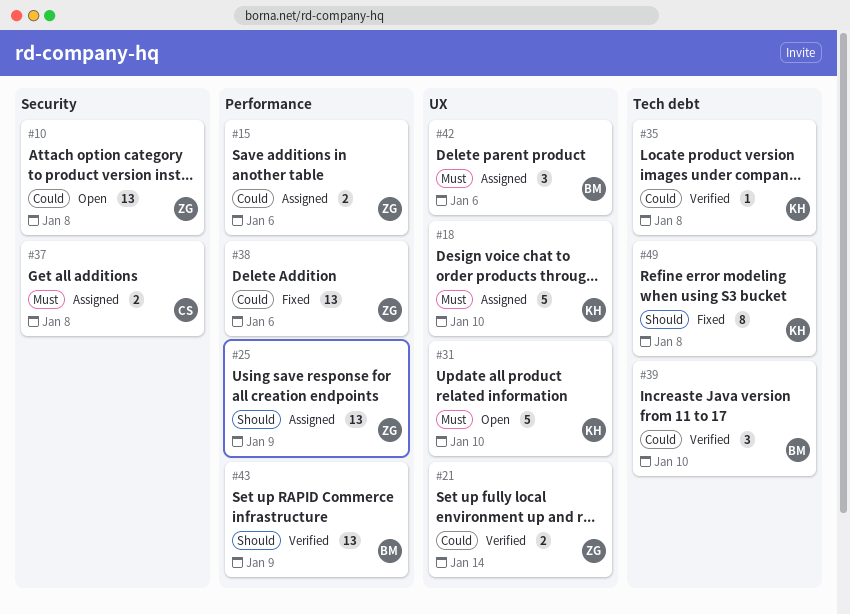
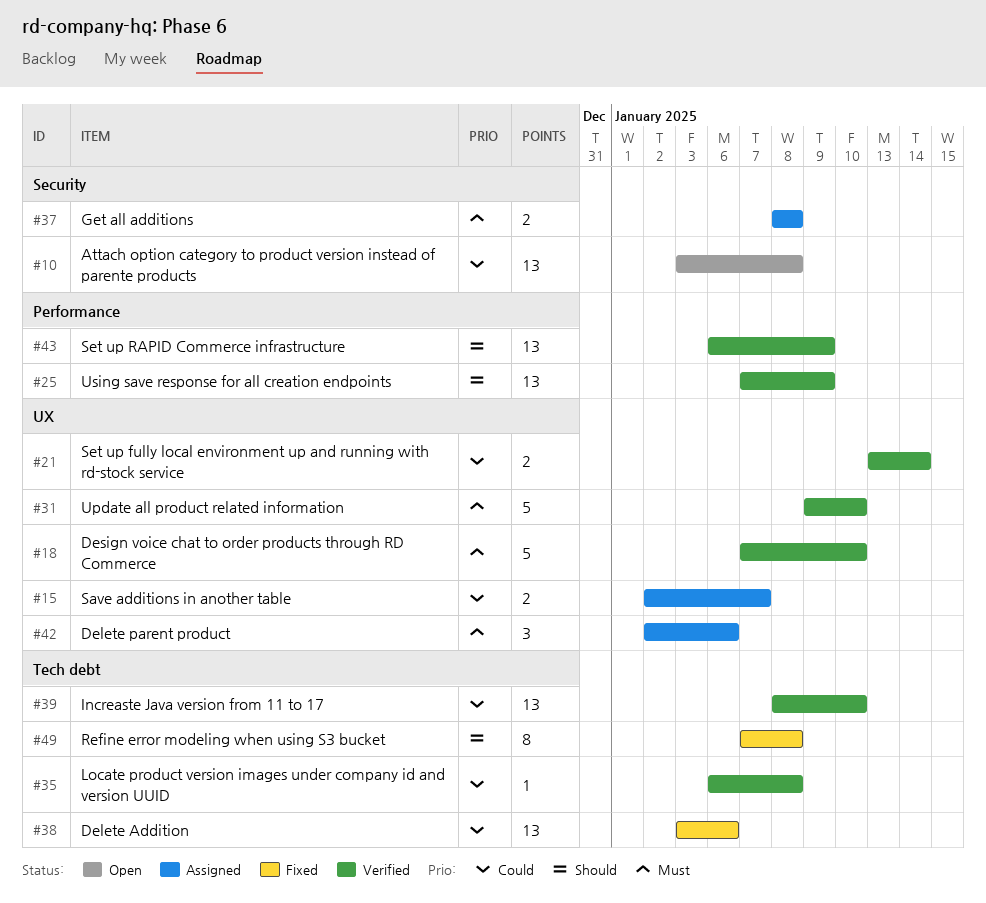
#15, label: Performance -> UX
#15, due: Jan 6 -> Jan 7
#18, status: Assigned -> Verified
#25, status: Assigned -> Verified
#31, status: Open -> Verified
#38, label: Performance -> Tech debt
#39, estimate: 3 -> 13

